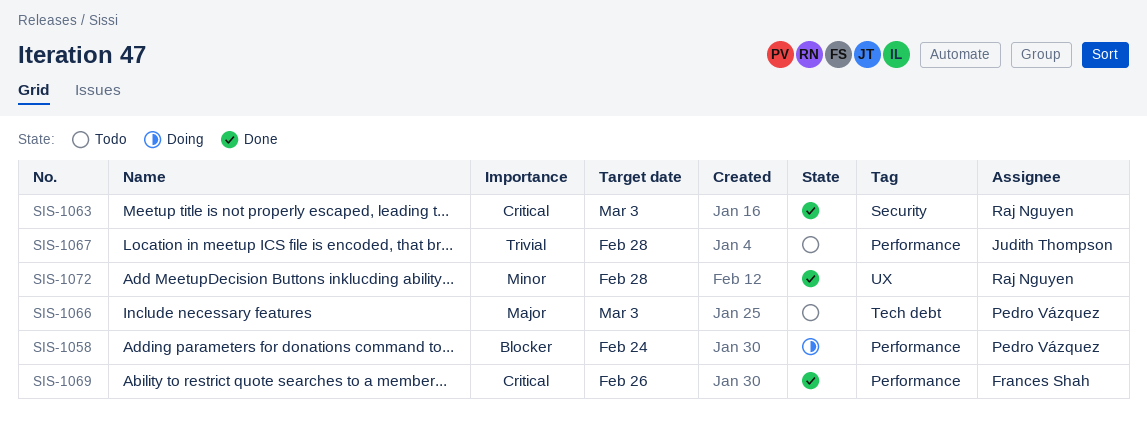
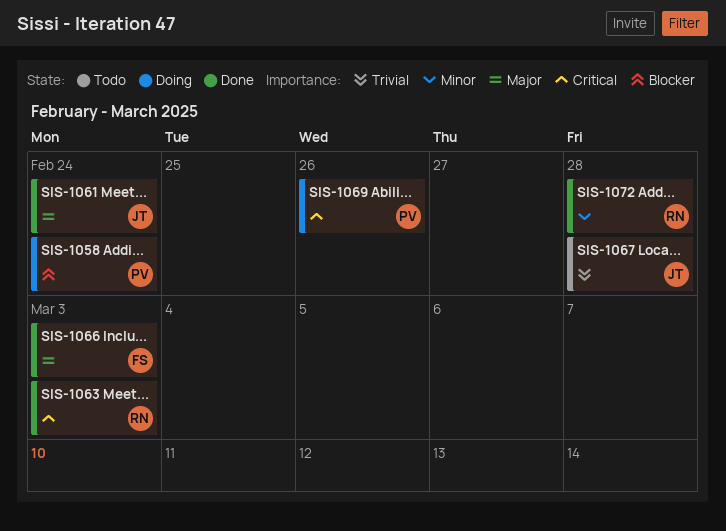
SIS-1061: none -> present
SIS-1066, status: Todo -> Done
SIS-1066, owner: Pedro Vázquez -> Frances Shah
SIS-1069, status: Done -> Doing
SIS-1069, owner: Frances Shah -> Pedro Vázquez

